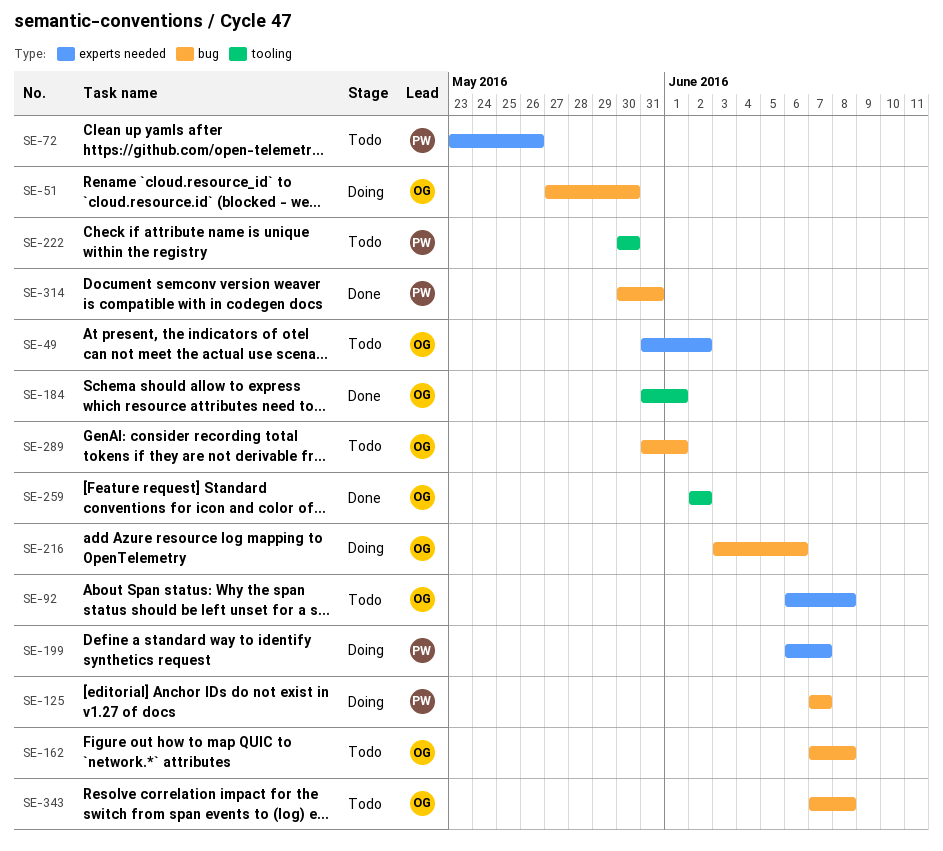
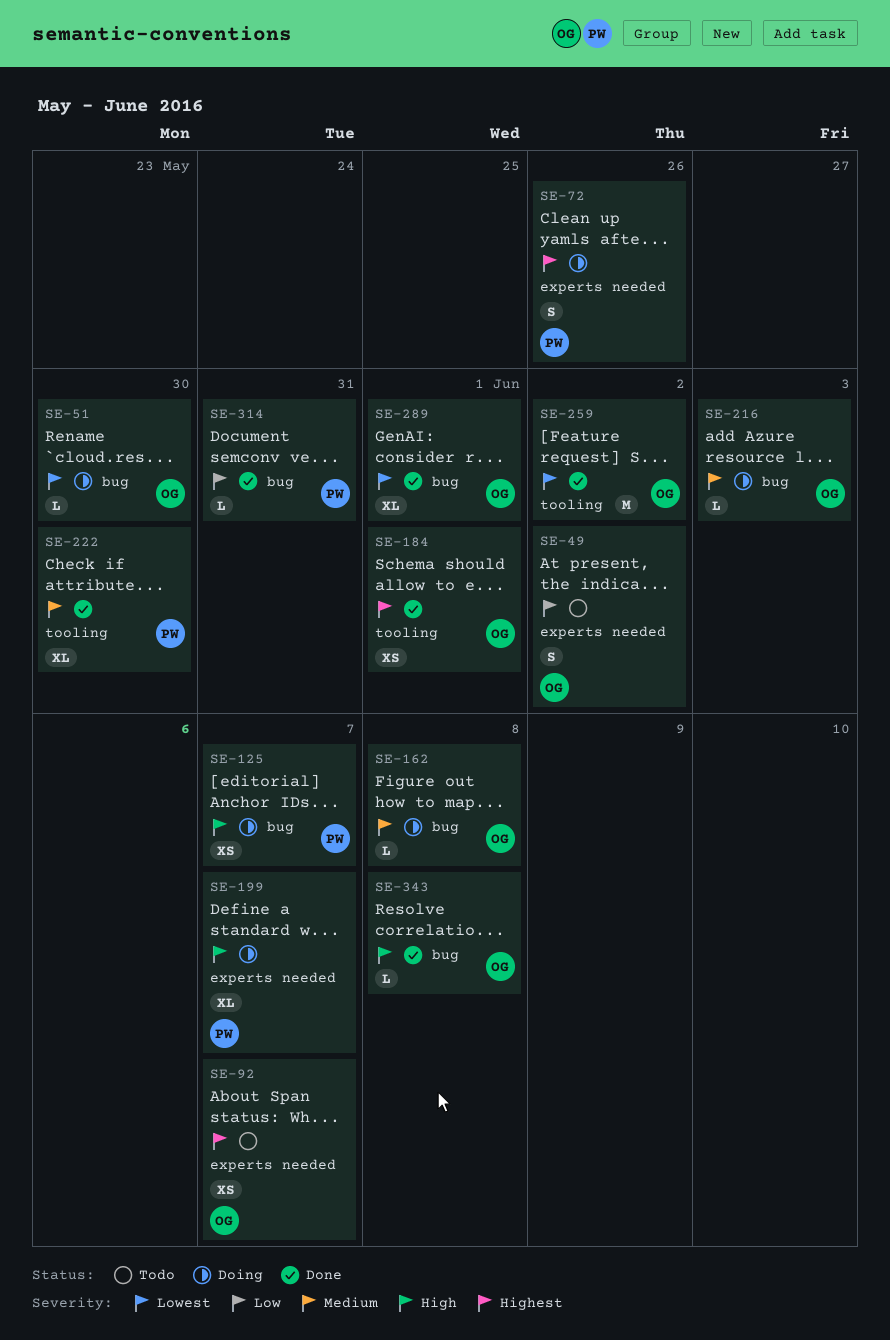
SE-72, status: Todo -> Doing
SE-92, due: Jun 8 -> Jun 7
SE-162, status: Todo -> Doing
SE-216, due: Jun 6 -> Jun 3
SE-222, status: Todo -> Done
SE-289, status: Todo -> Done
SE-343, status: Todo -> Done

